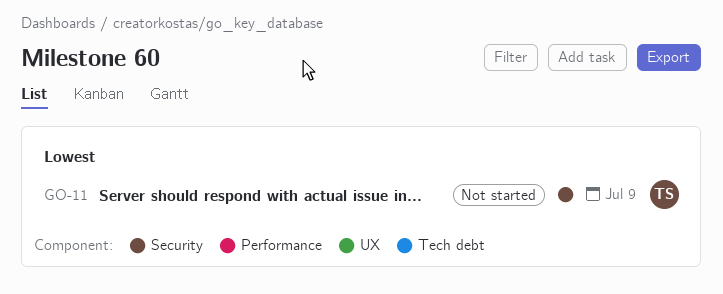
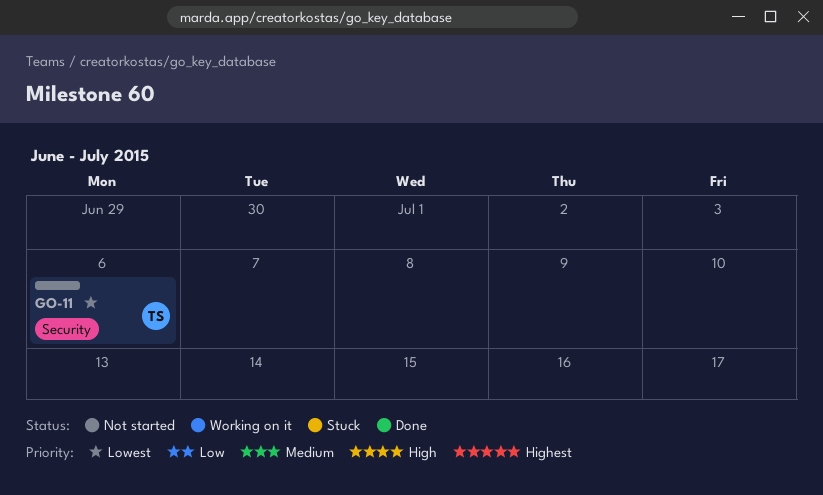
GO-11, due: Jul 9 -> Jul 6

